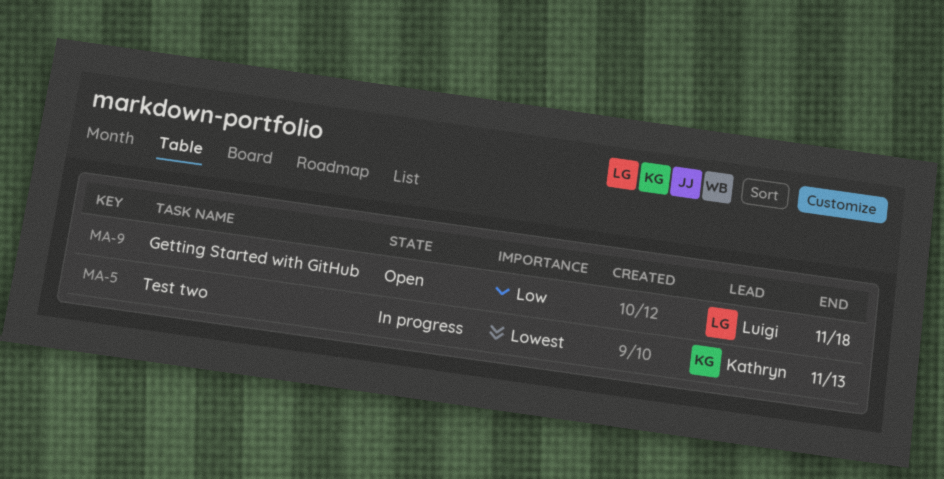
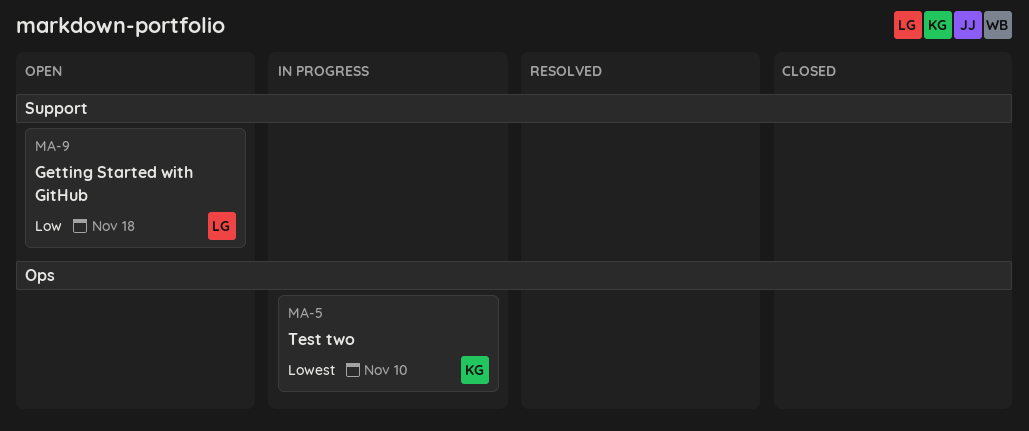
MA-5, due: Nov 13 -> Nov 10

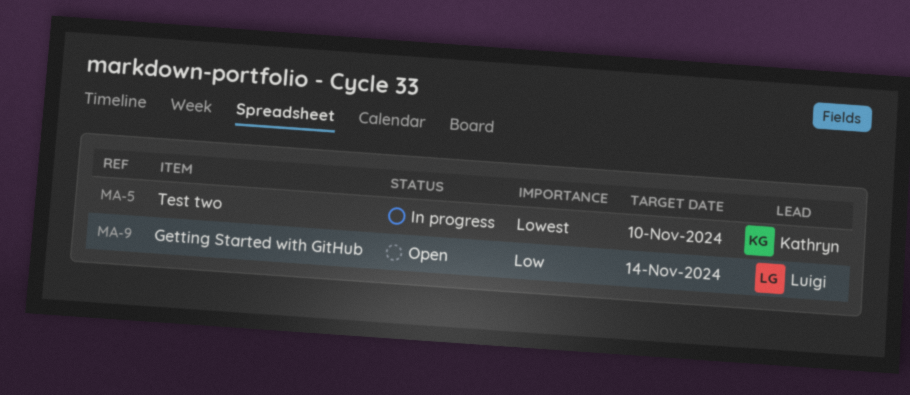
MA-9, due: Nov 18 -> Nov 14

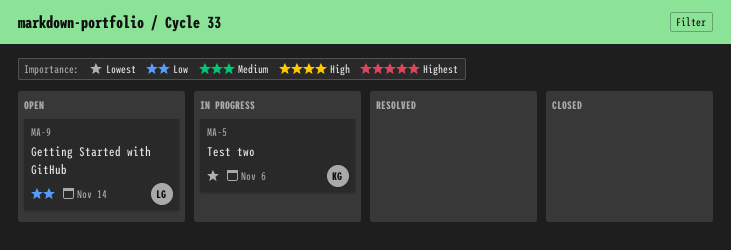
MA-5, due: Nov 10 -> Nov 6

